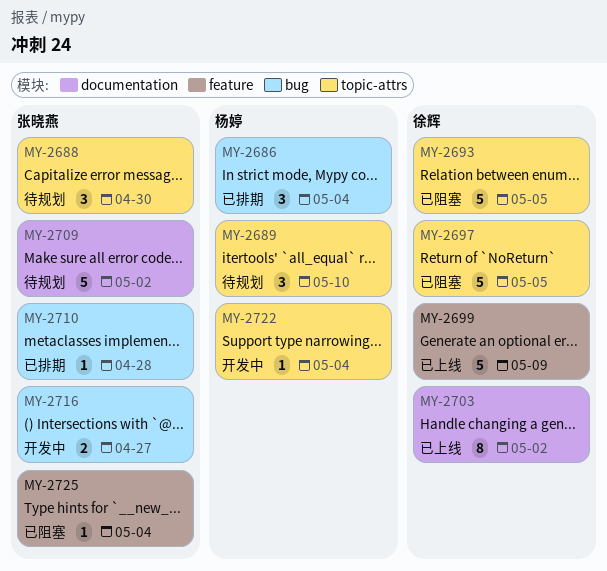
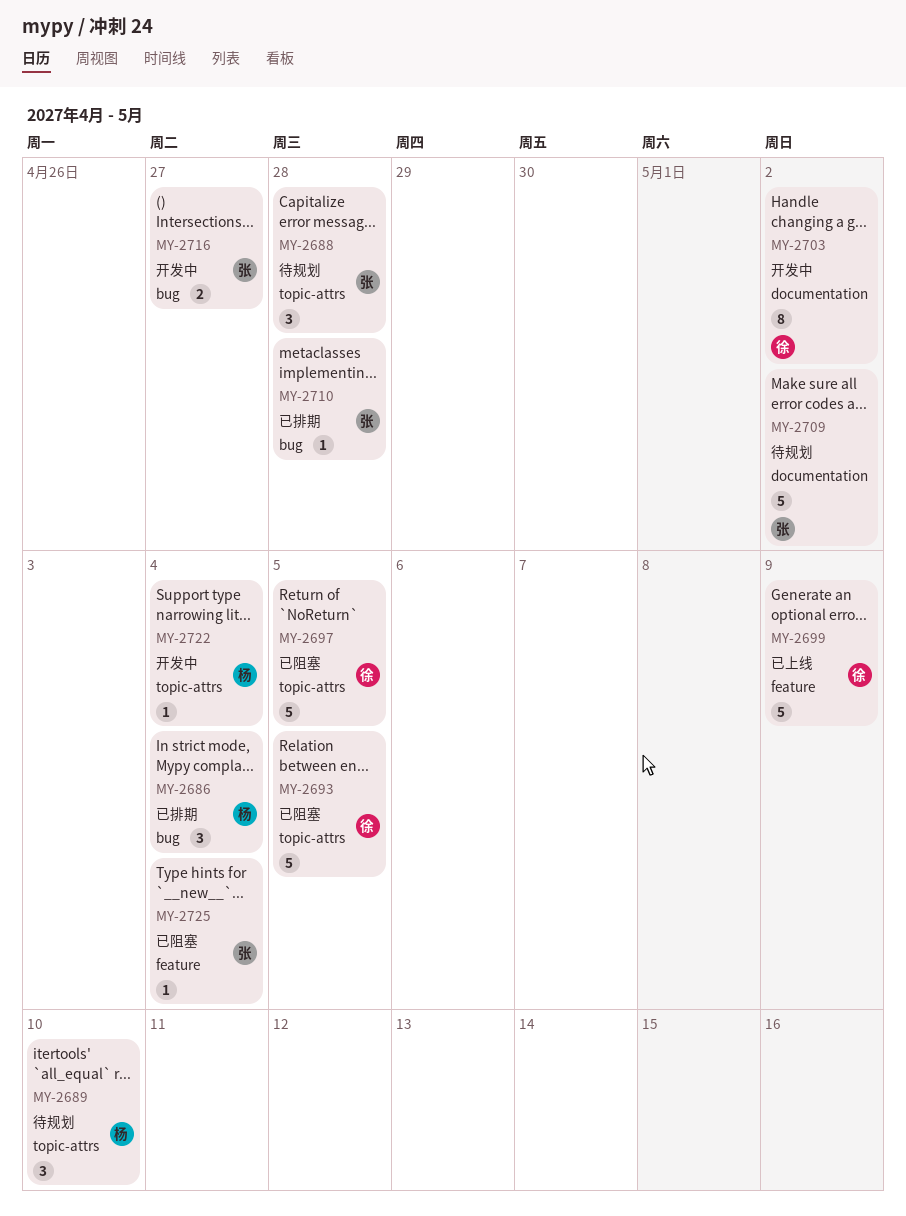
MY-2688, due: Apr 30 -> Apr 28
MY-2703, status: 已上线 -> 开发中

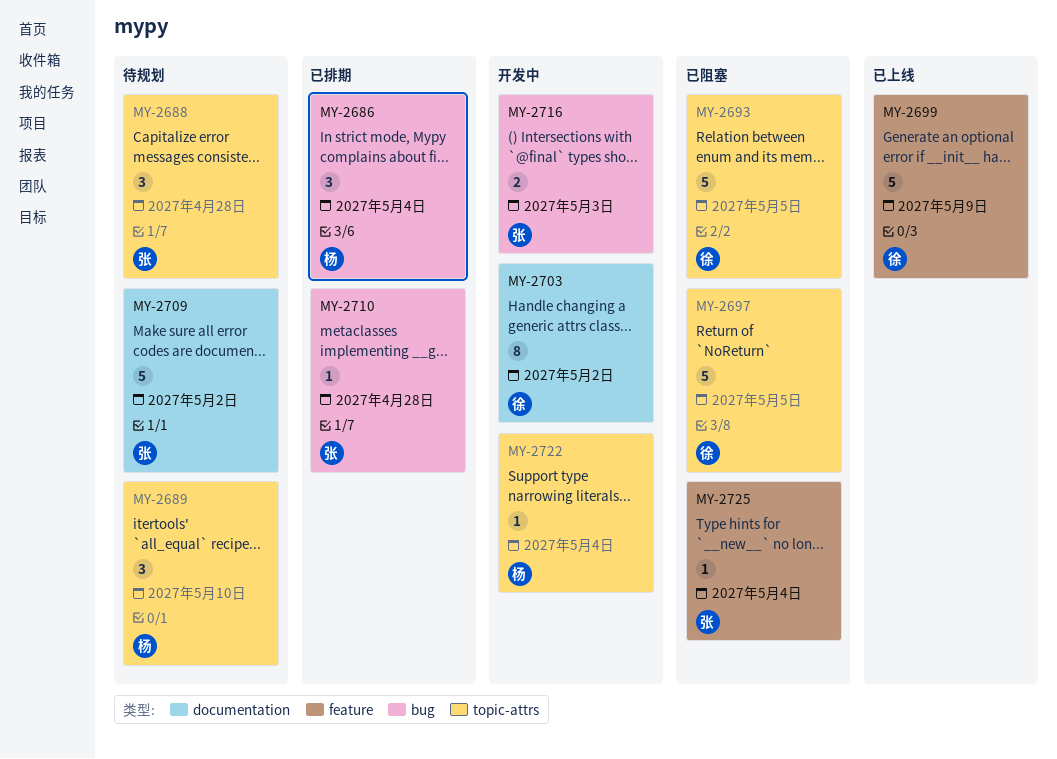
MY-2716, due: Apr 27 -> May 3

